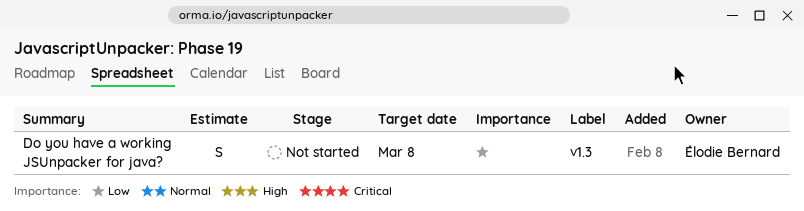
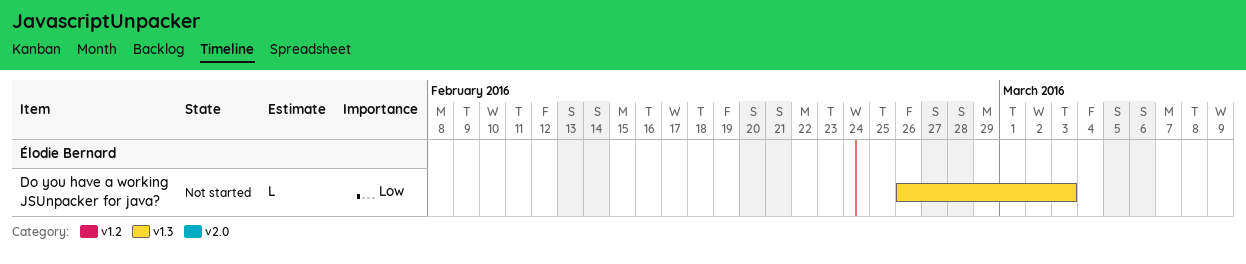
Do you have a working JSUnpacker for java?, estimate: S -> L
Do you have a working JSUnpacker for java?, due: Mar 8 -> Mar 3

